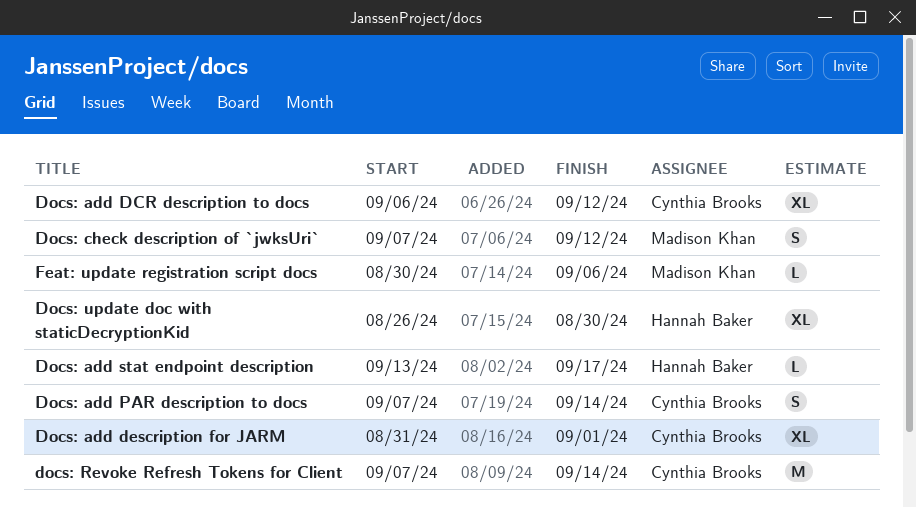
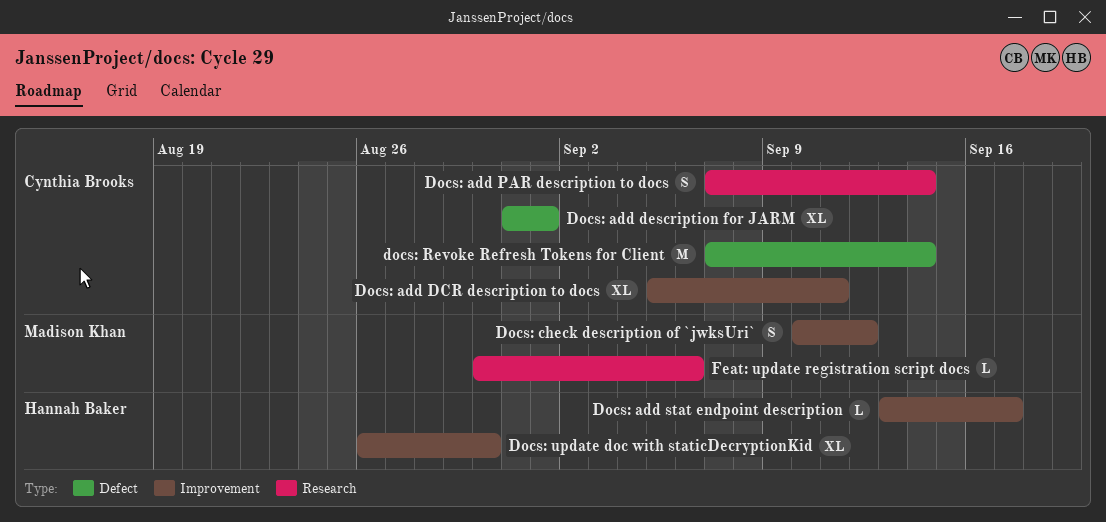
Docs: add DCR description to docs, start: Sep 6 -> Sep 5
Docs: add DCR description to docs, due: Sep 12 -> Sep 11
Docs: check description of `jwksUri`, start: Sep 7 -> Sep 10

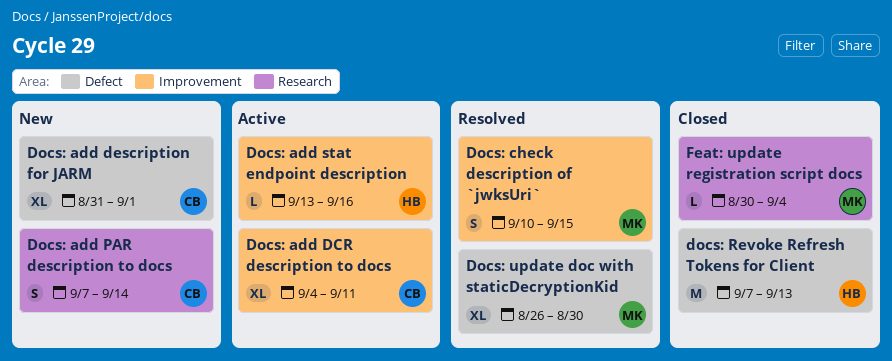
Docs: add DCR description to docs, start: Sep 5 -> Sep 4
Docs: add stat endpoint description, due: Sep 17 -> Sep 16
Docs: check description of `jwksUri`, due: Sep 12 -> Sep 15
docs: Revoke Refresh Tokens for Client, owner: Cynthia Brooks -> Hannah Baker
docs: Revoke Refresh Tokens for Client, due: Sep 14 -> Sep 13
Docs: update doc with staticDecryptionKid, owner: Hannah Baker -> Madison Khan
Docs: update doc with staticDecryptionKid, label: Improvement -> Defect
Feat: update registration script docs, due: Sep 6 -> Sep 4

